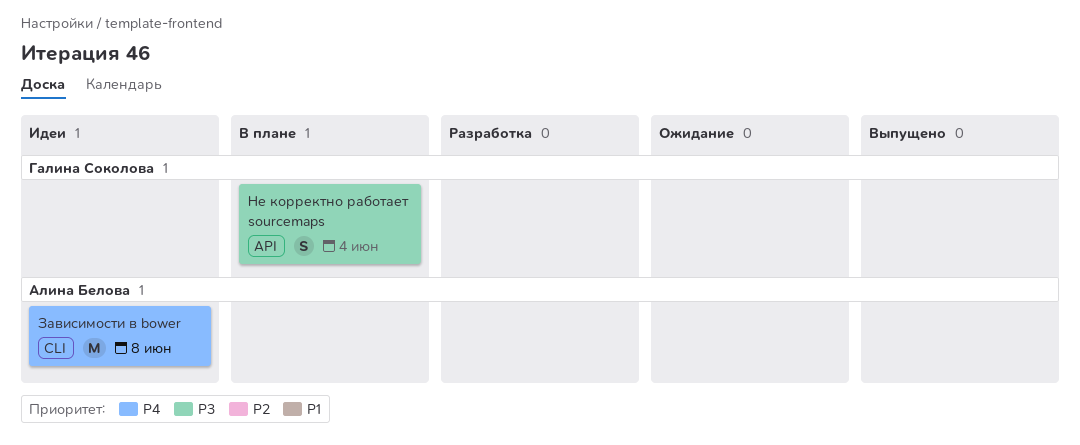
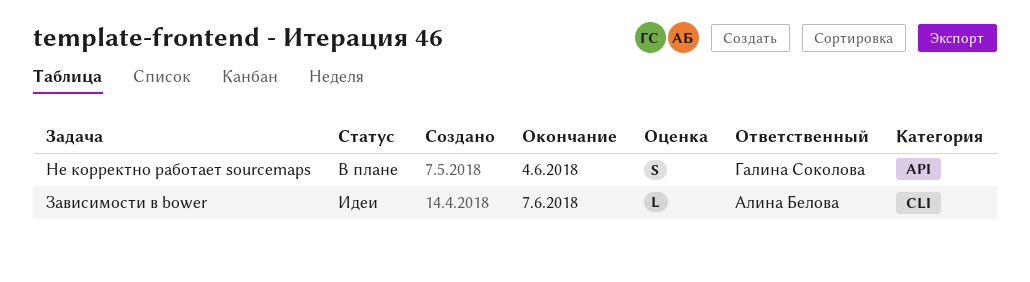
Зависимости в bower, estimate: M -> L
Зависимости в bower, due: Jun 8 -> Jun 7

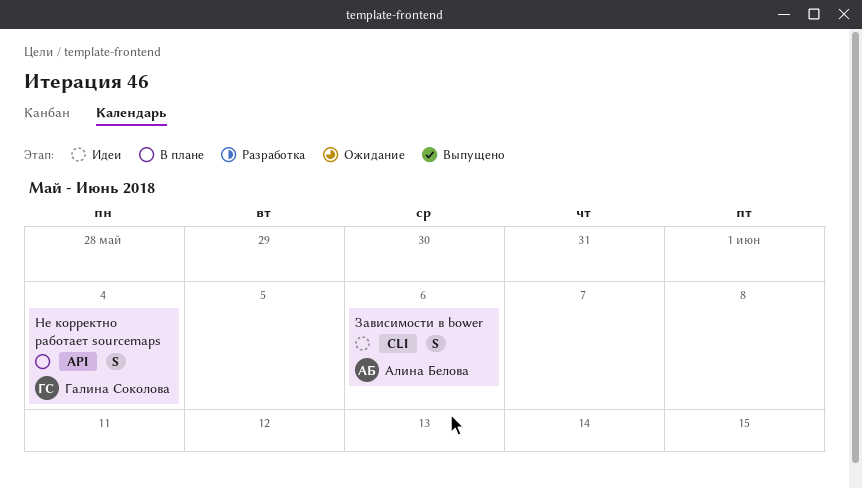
Зависимости в bower, estimate: L -> S
Зависимости в bower, due: Jun 7 -> Jun 6

